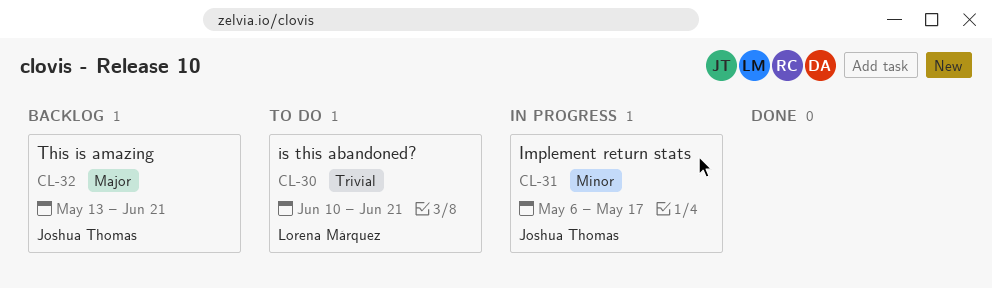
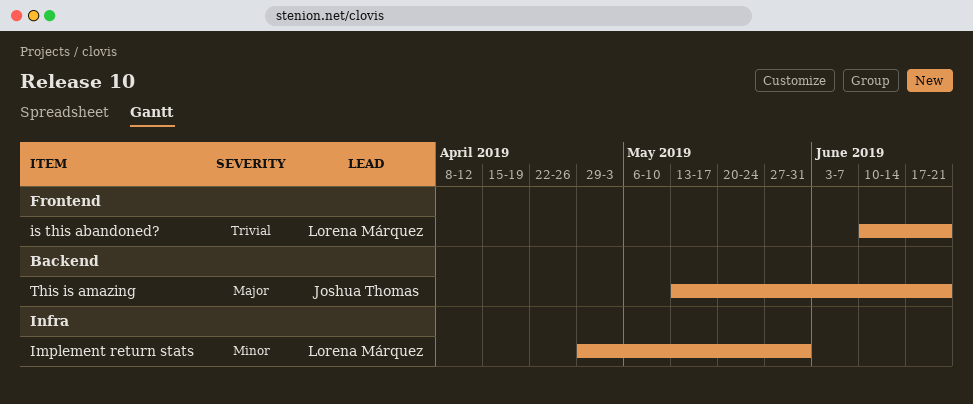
Implement return stats, owner: Joshua Thomas -> Lorena Márquez
Implement return stats, start: May 6 -> Apr 29
Implement return stats, due: May 17 -> May 31

